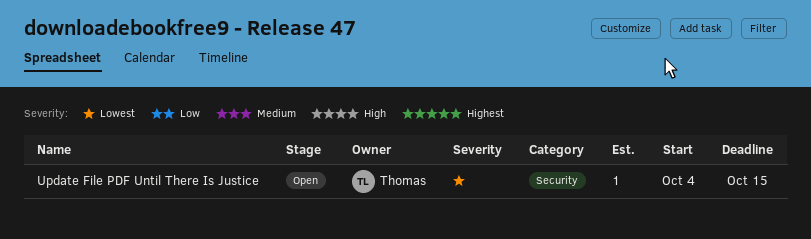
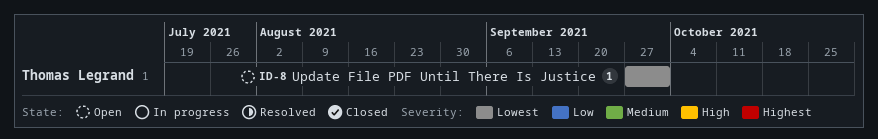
Update File PDF Until There Is Justice, start: Oct 4 -> Sep 27
Update File PDF Until There Is Justice, due: Oct 15 -> Oct 1

